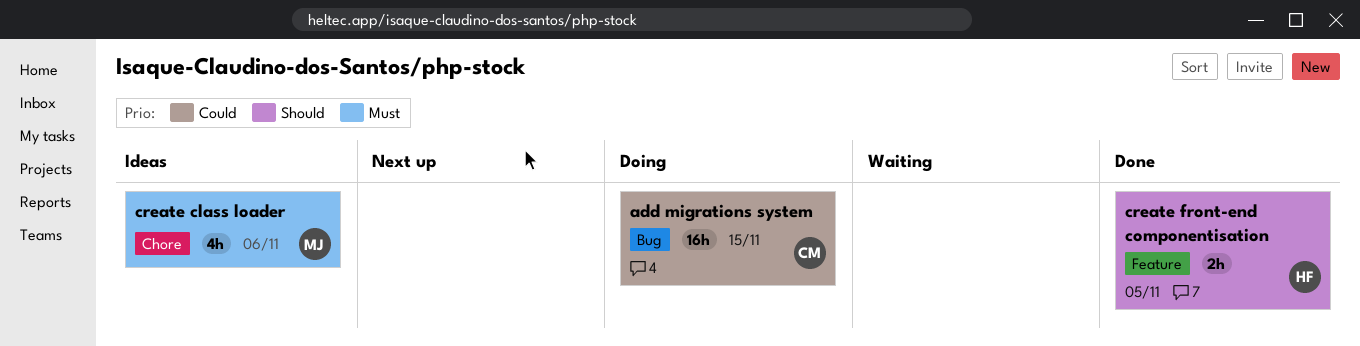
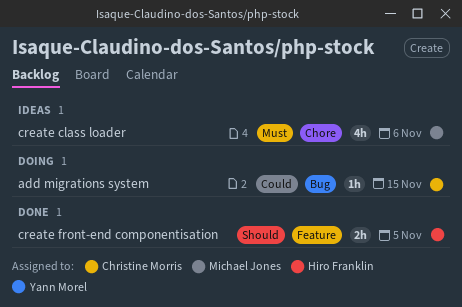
add migrations system, estimate: 16h -> 1h

